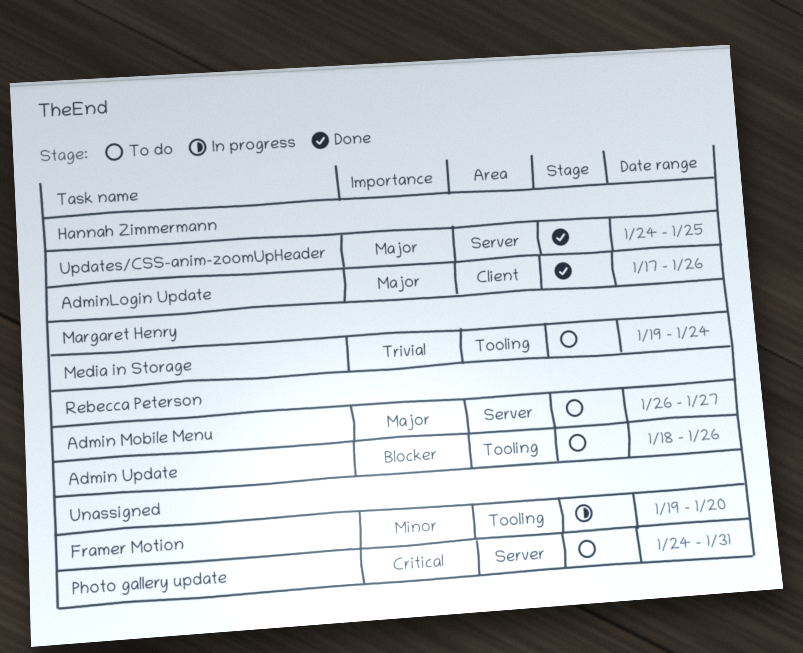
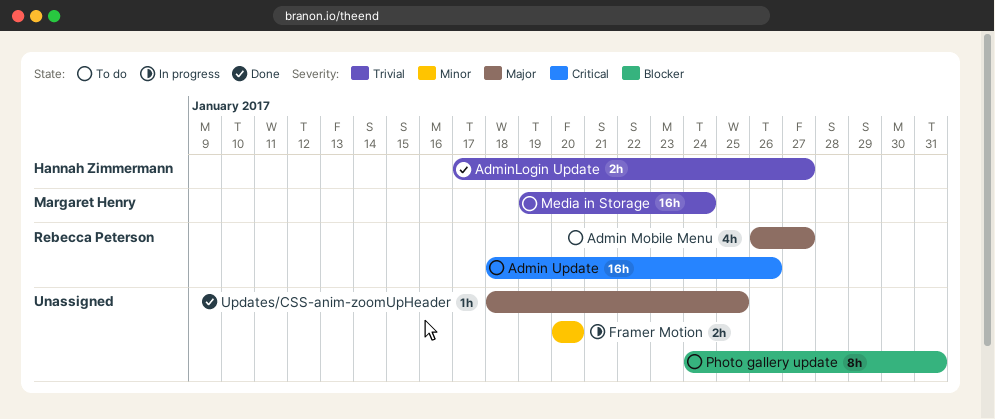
Admin Update, priority: Blocker -> Critical
AdminLogin Update, priority: Major -> Trivial
AdminLogin Update, due: Jan 26 -> Jan 27
Framer Motion, start: Jan 19 -> Jan 20
Photo gallery update, priority: Critical -> Blocker
Updates/CSS-anim-zoomUpHeader, owner: Hannah Zimmermann -> none
Updates/CSS-anim-zoomUpHeader, start: Jan 24 -> Jan 18

